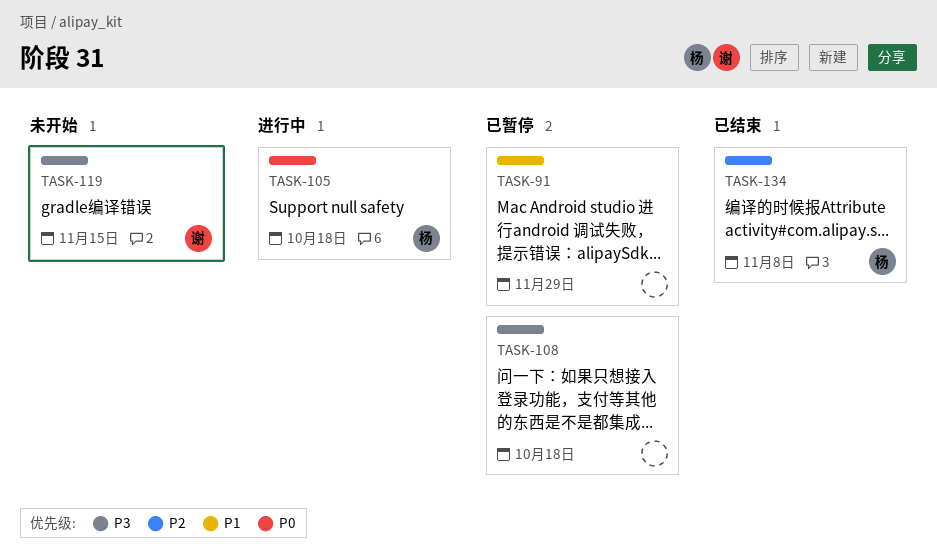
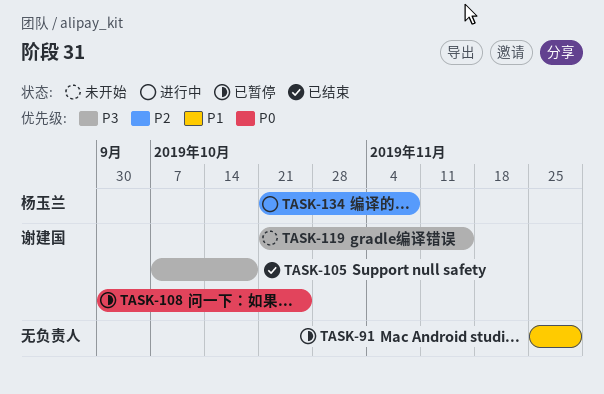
TASK-105, status: 进行中 -> 已结束
TASK-105, owner: 杨玉兰 -> 谢建国
TASK-105, priority: P0 -> P3
TASK-108, owner: none -> 谢建国
TASK-108, priority: P3 -> P0
TASK-108, due: Oct 18 -> Oct 25
TASK-134, status: 已结束 -> 进行中

